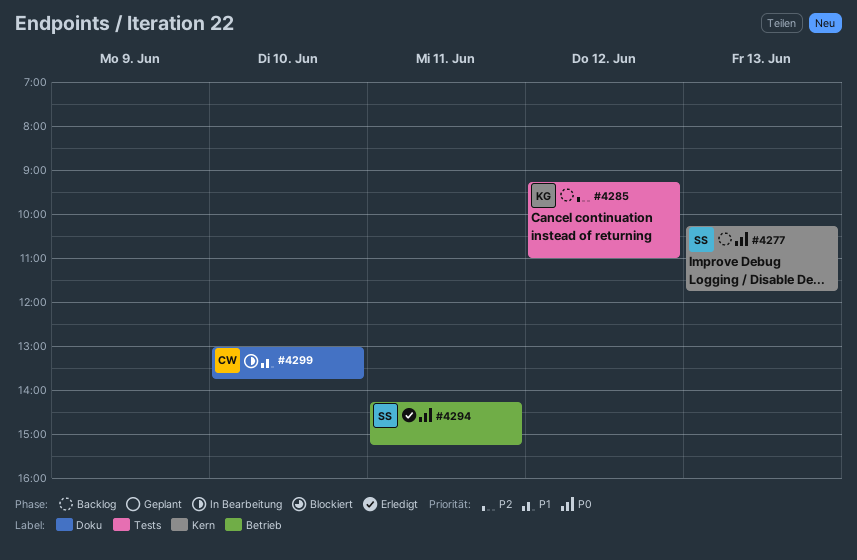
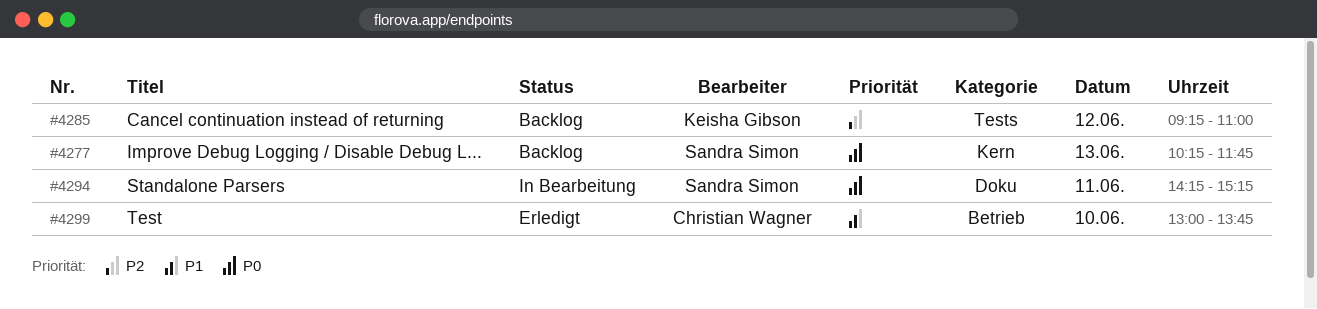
#4294, status: Erledigt -> In Bearbeitung
#4294, label: Betrieb -> Doku
#4299, status: In Bearbeitung -> Erledigt
#4299, label: Doku -> Betrieb

